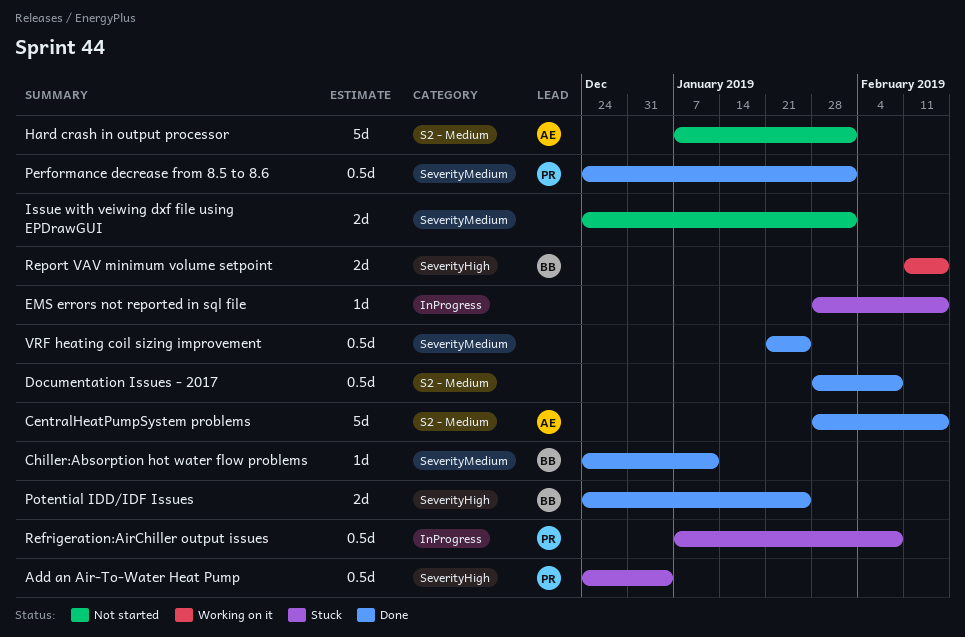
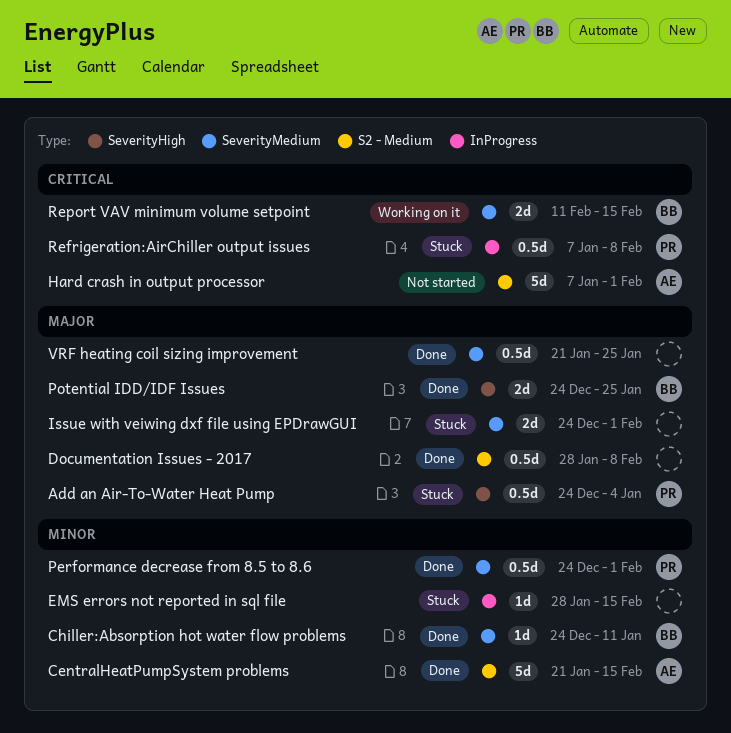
CentralHeatPumpSystem problems, start: Jan 28 -> Jan 21
Issue with veiwing dxf file using EPDrawGUI, status: Not started -> Stuck
Report VAV minimum volume setpoint, label: SeverityHigh -> SeverityMedium

